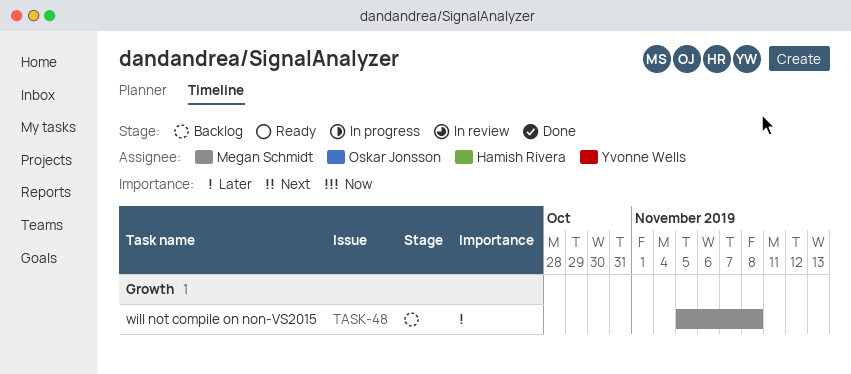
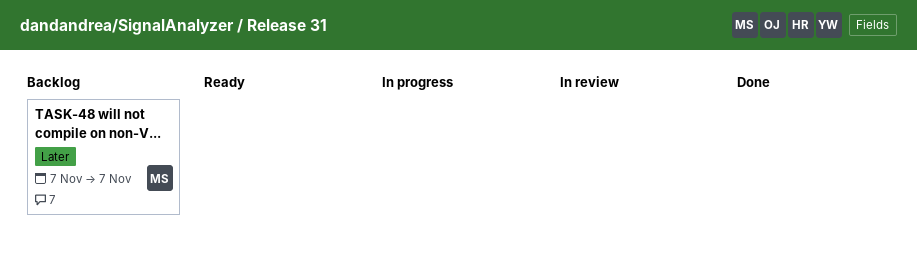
TASK-48, start: Nov 5 -> Nov 7
TASK-48, due: Nov 8 -> Nov 7

